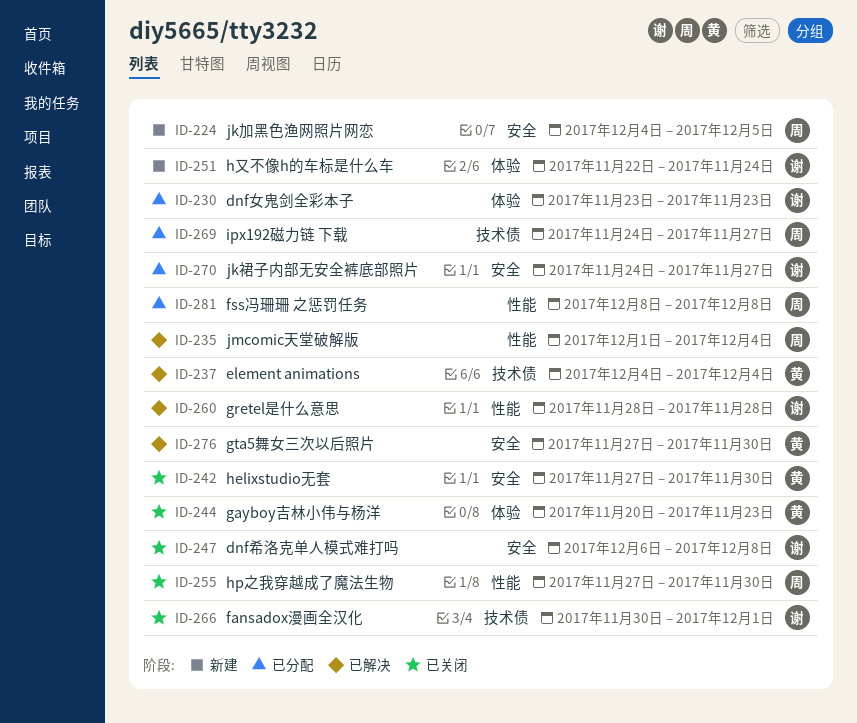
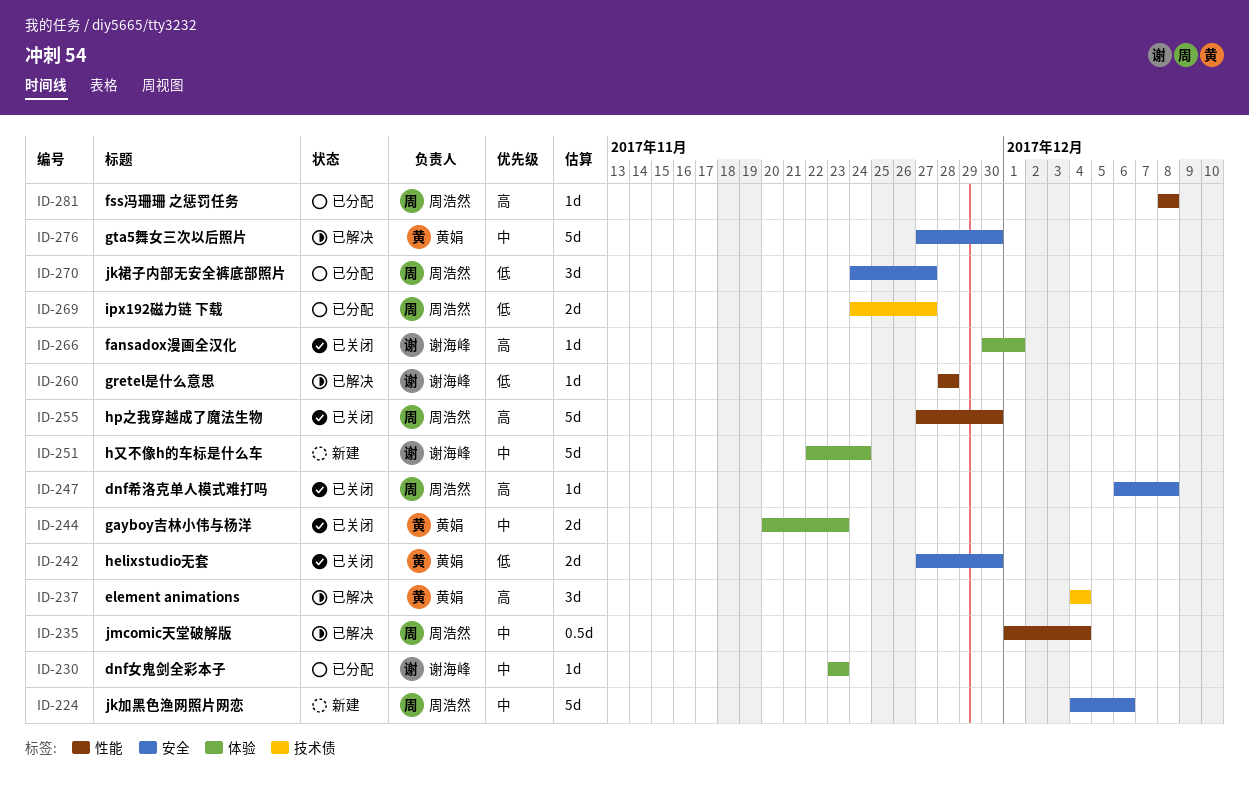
ID-224, due: Dec 5 -> Dec 6
ID-247, owner: 谢海峰 -> 周浩然
ID-266, label: 技术债 -> 体验
ID-270, owner: 谢海峰 -> 周浩然

